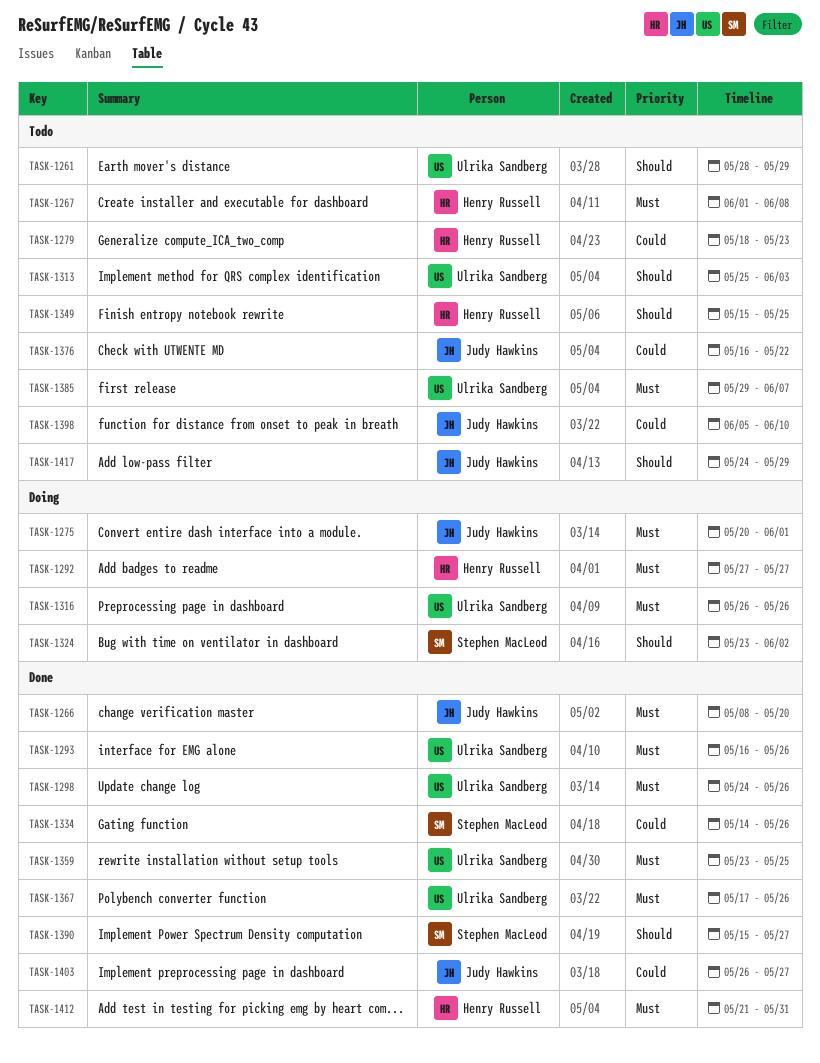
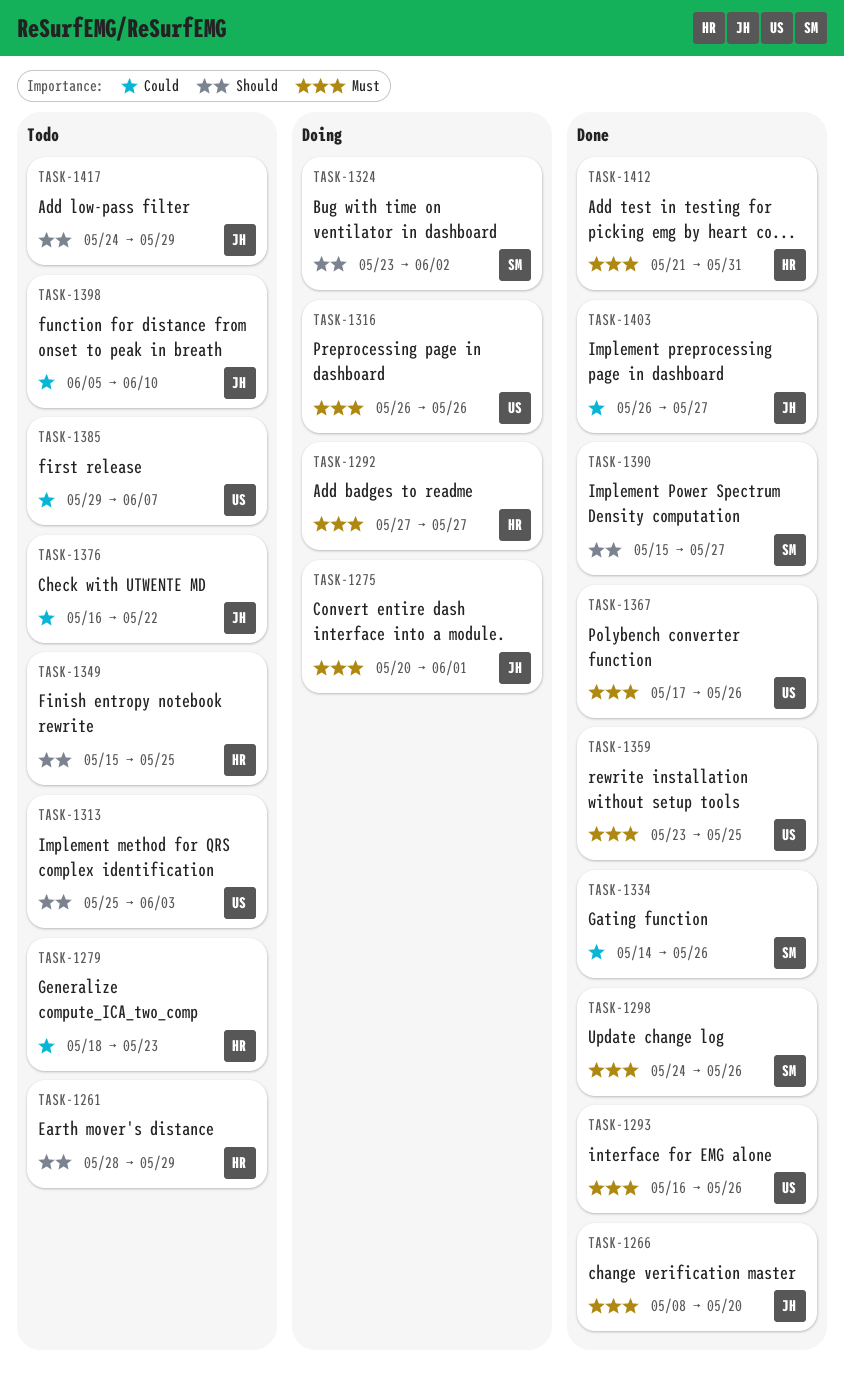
TASK-1261, owner: Ulrika Sandberg -> Henry Russell
TASK-1267: present -> none
TASK-1298, owner: Ulrika Sandberg -> Stephen MacLeod
TASK-1385, priority: Must -> Could

